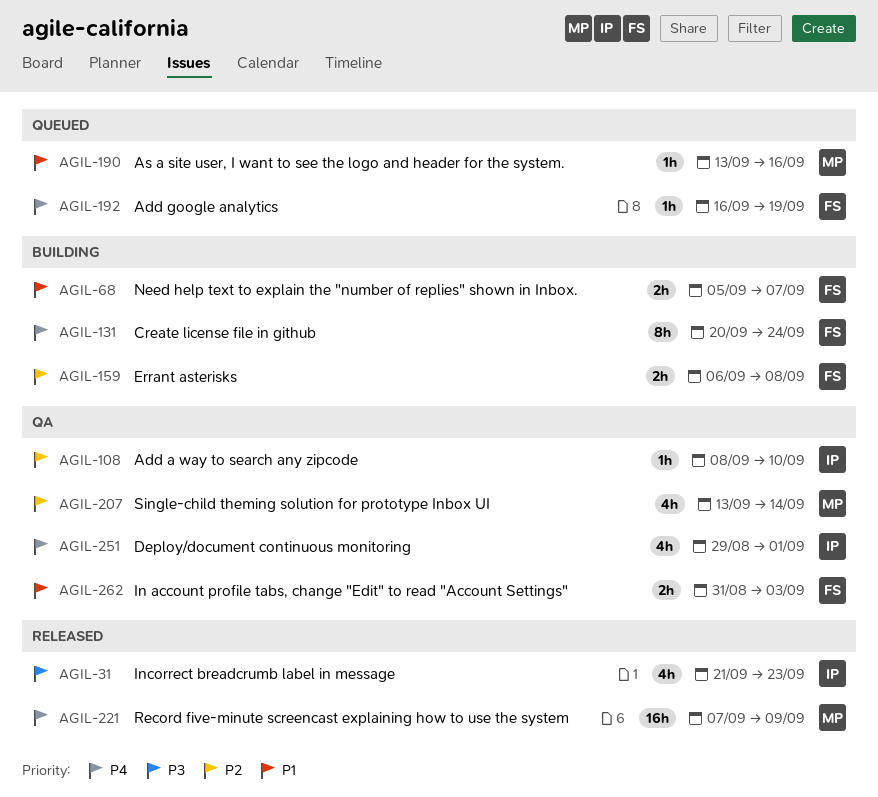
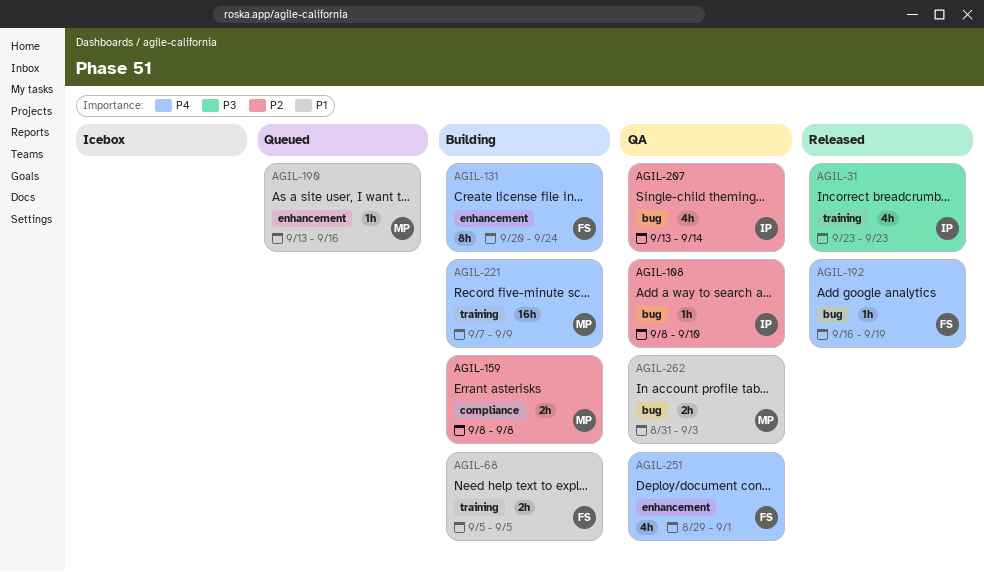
AGIL-31, start: Sep 21 -> Sep 23
AGIL-68, due: Sep 7 -> Sep 5
AGIL-159, owner: FS -> MP
AGIL-159, start: Sep 6 -> Sep 8
AGIL-192, status: Queued -> Released
AGIL-207, owner: MP -> IP
AGIL-221, status: Released -> Building
AGIL-251, owner: IP -> FS
AGIL-262, owner: FS -> MP

